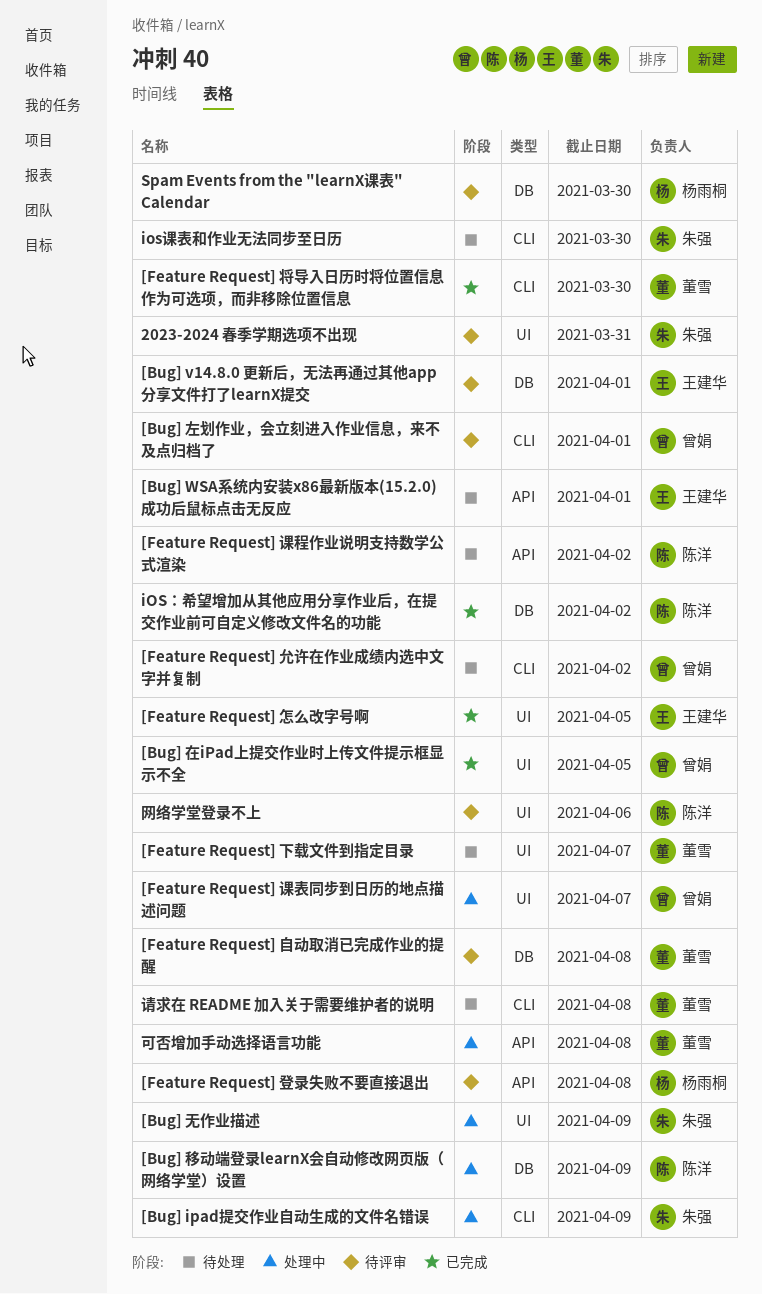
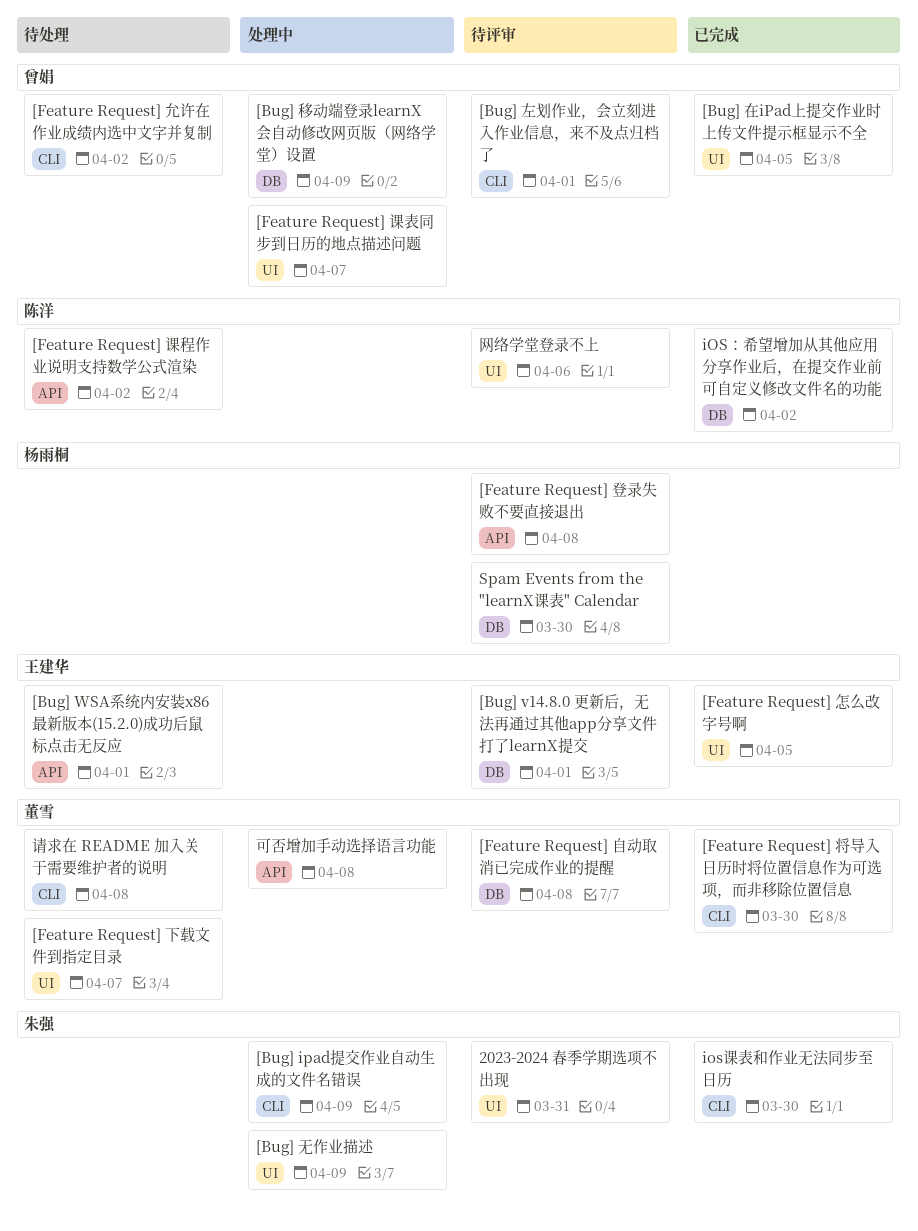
[Bug] 移动端登录learnX会自动修改网页版（网络学堂）设置, owner: 陈洋 -> 曾娟
ios课表和作业无法同步至日历, status: 待处理 -> 已完成

